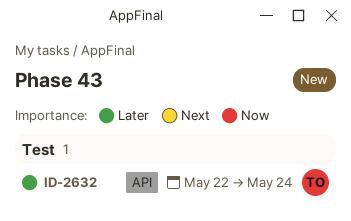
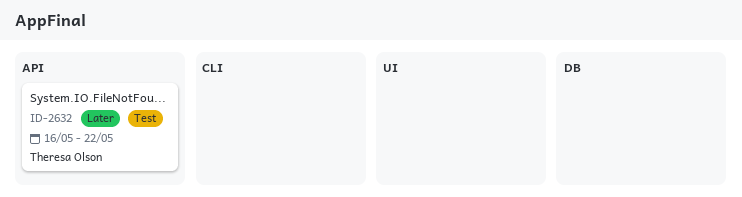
ID-2632, start: May 22 -> May 16
ID-2632, due: May 24 -> May 22

